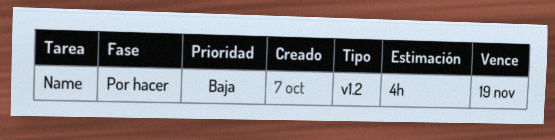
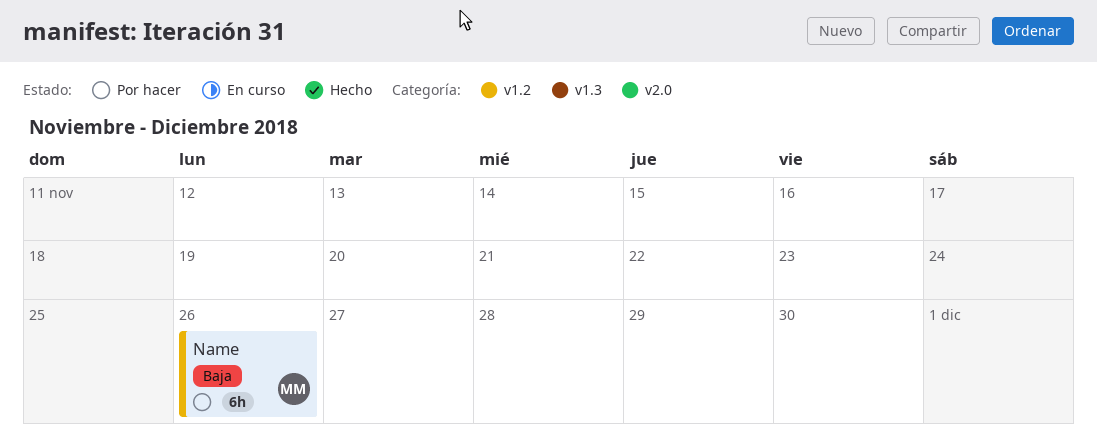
Name, estimate: 4h -> 6h
Name, due: Nov 19 -> Nov 26

